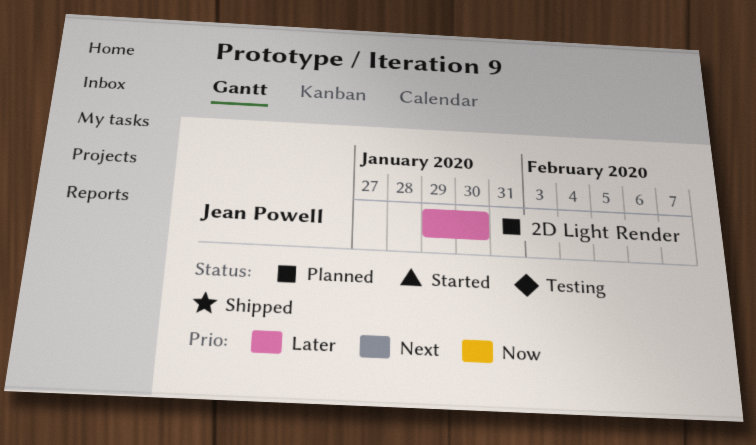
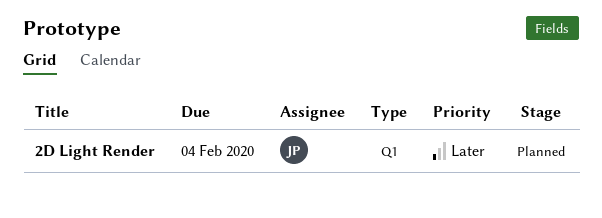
2D Light Render, due: Jan 30 -> Feb 4

